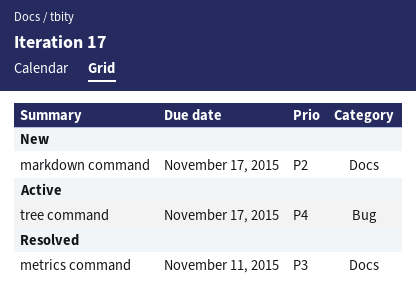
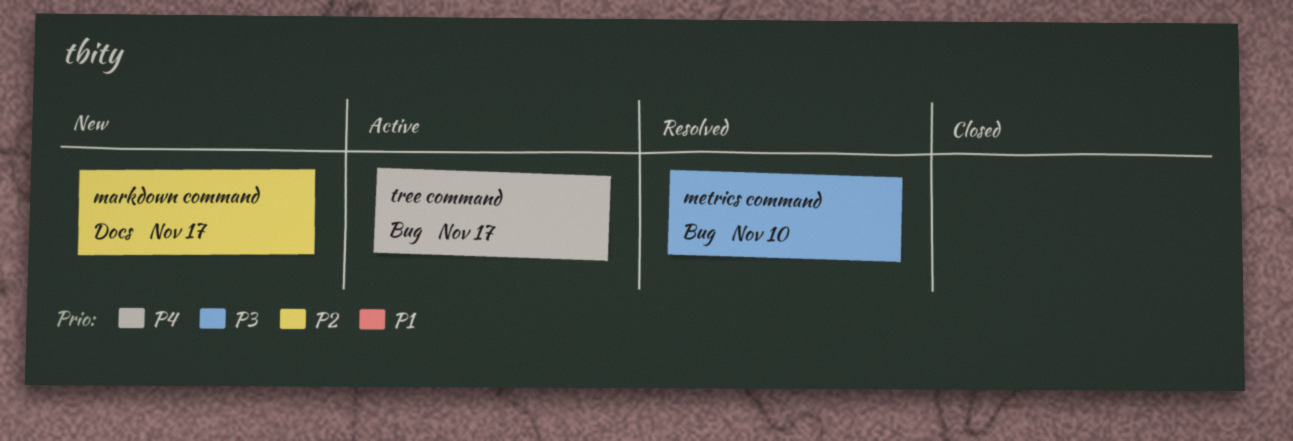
metrics command, label: Docs -> Bug
metrics command, due: Nov 11 -> Nov 10

